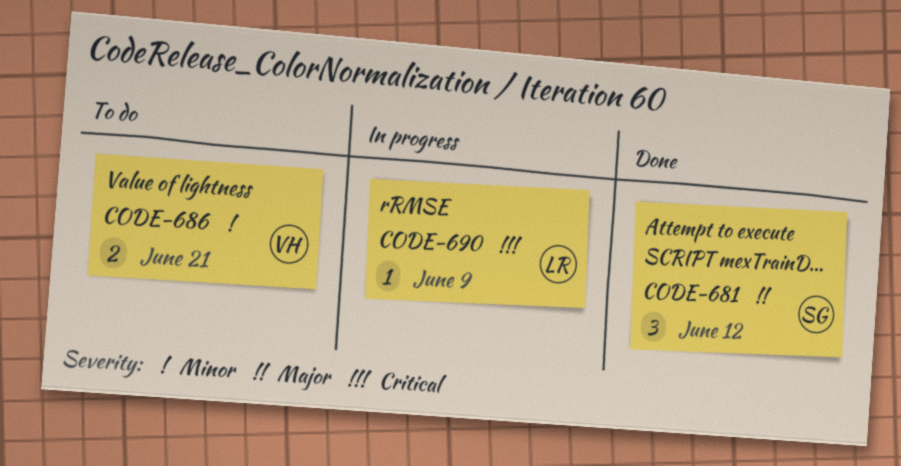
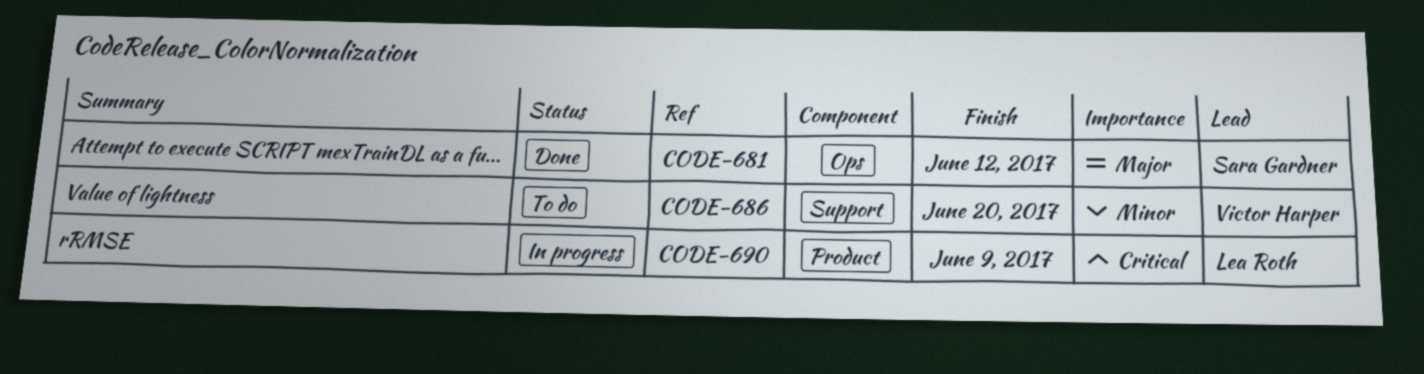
CODE-686, due: Jun 21 -> Jun 20

